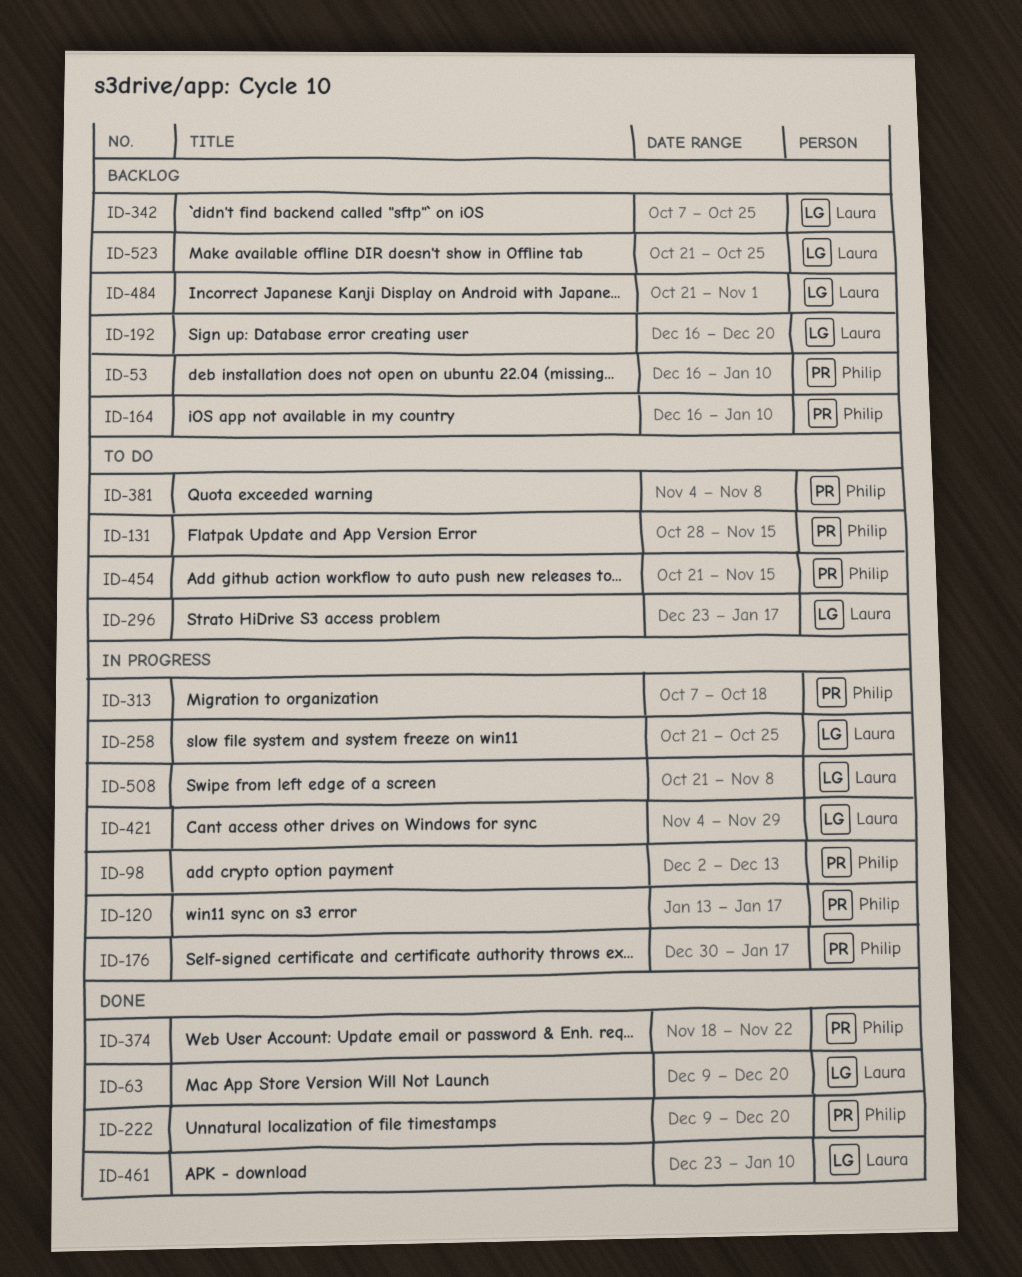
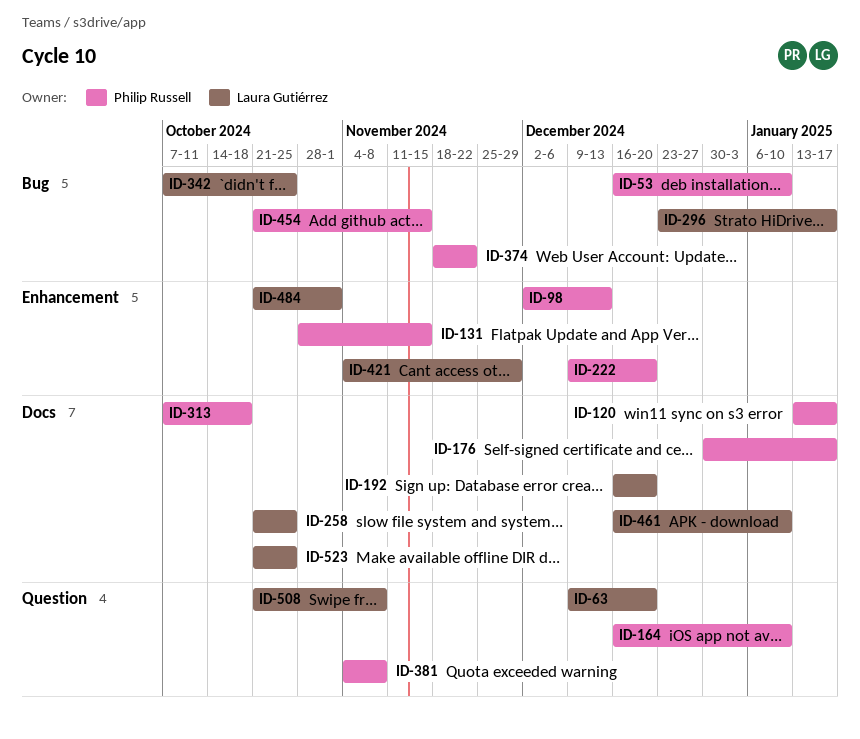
ID-461, start: Dec 23 -> Dec 16

